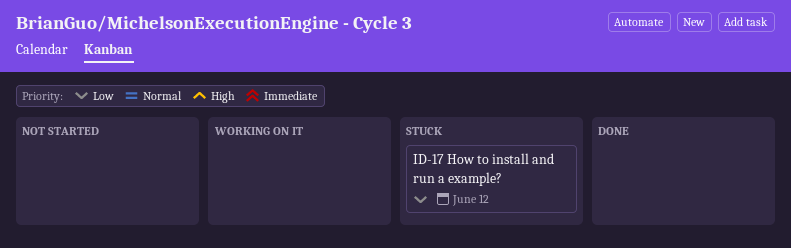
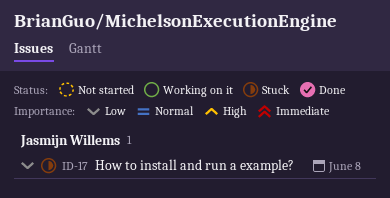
ID-17, due: Jun 12 -> Jun 8

